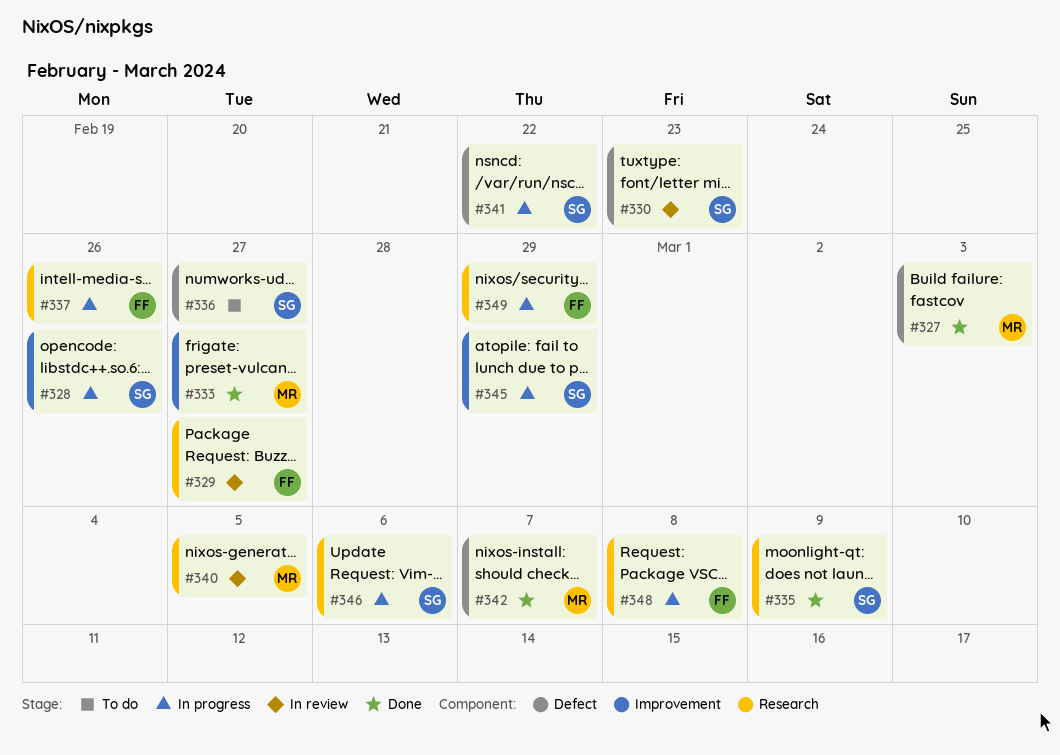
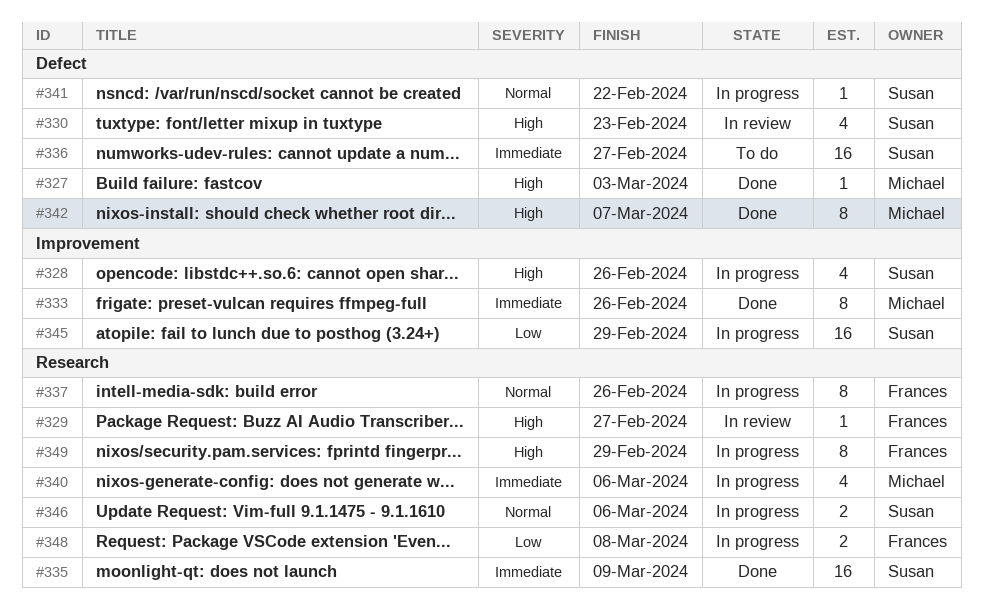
#333, due: Feb 27 -> Feb 26
#340, status: In review -> In progress
#340, due: Mar 5 -> Mar 6

